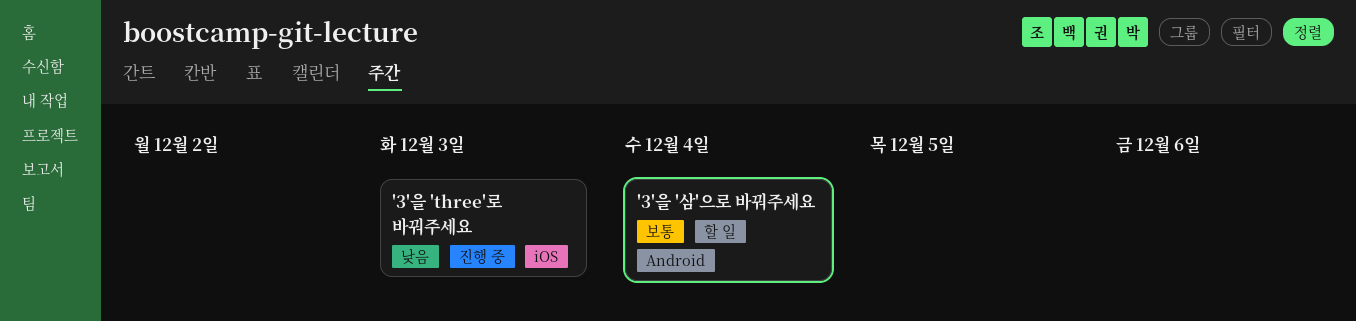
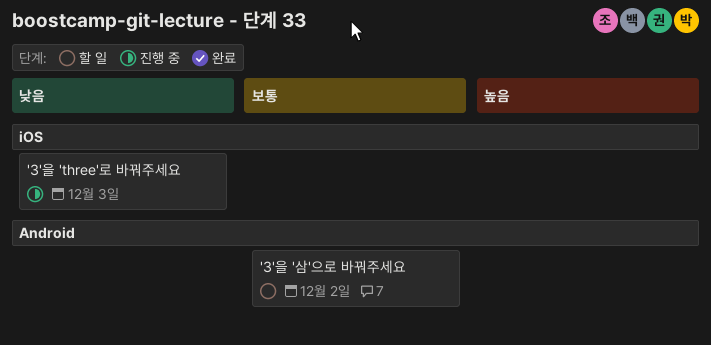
'3'을 '삼'으로 바꿔주세요, due: Dec 4 -> Dec 2

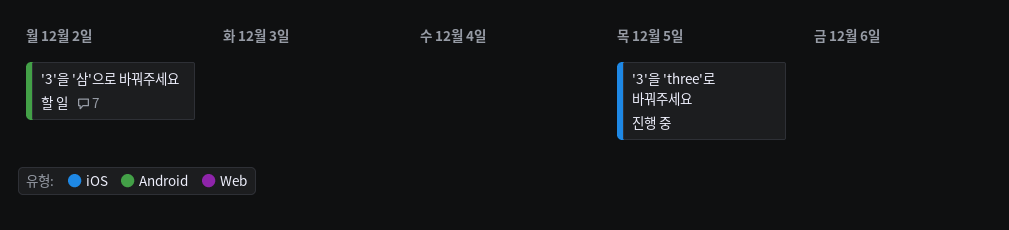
'3'을 'three'로 바꿔주세요, due: Dec 3 -> Dec 5

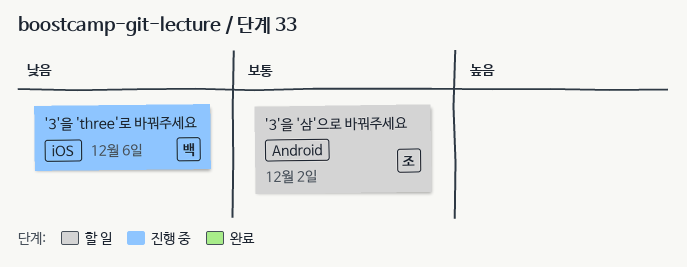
'3'을 'three'로 바꿔주세요, due: Dec 5 -> Dec 6

